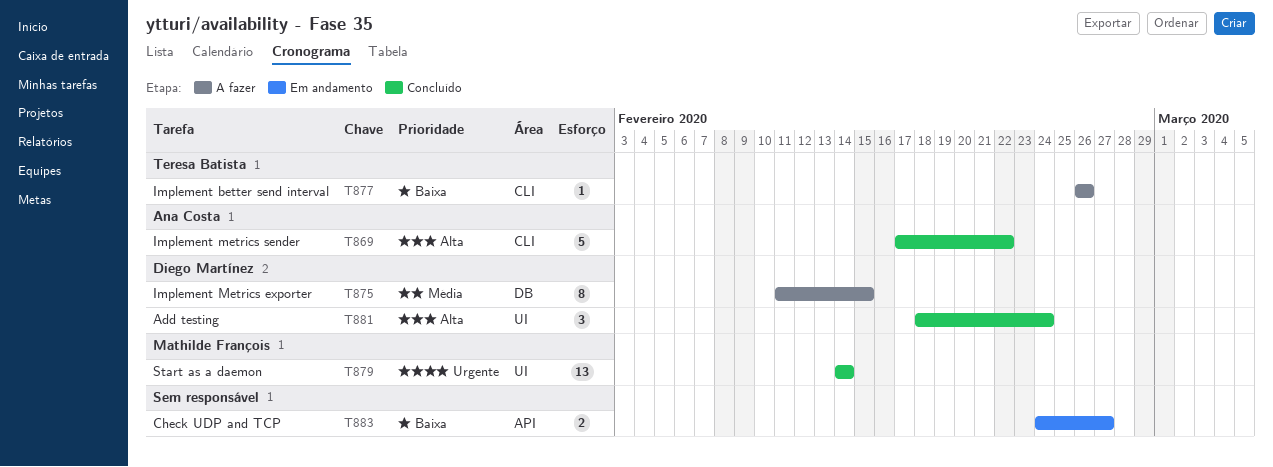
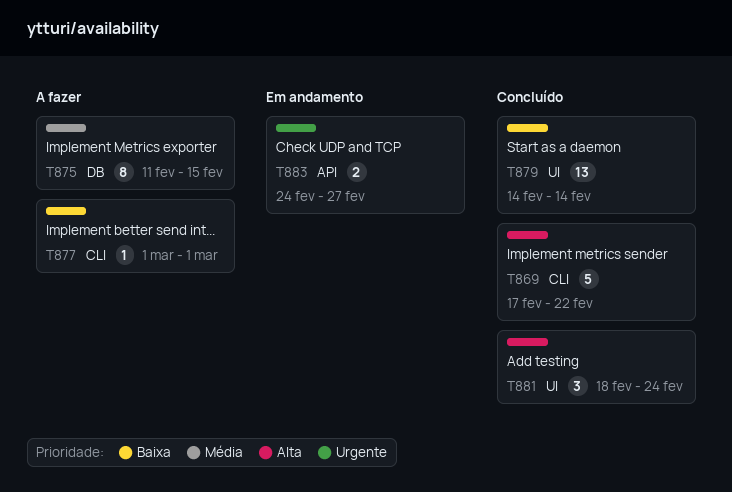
T877, start: Feb 26 -> Mar 1
T877, due: Feb 26 -> Mar 1
T879, priority: Urgente -> Baixa
T883, priority: Baixa -> Urgente

